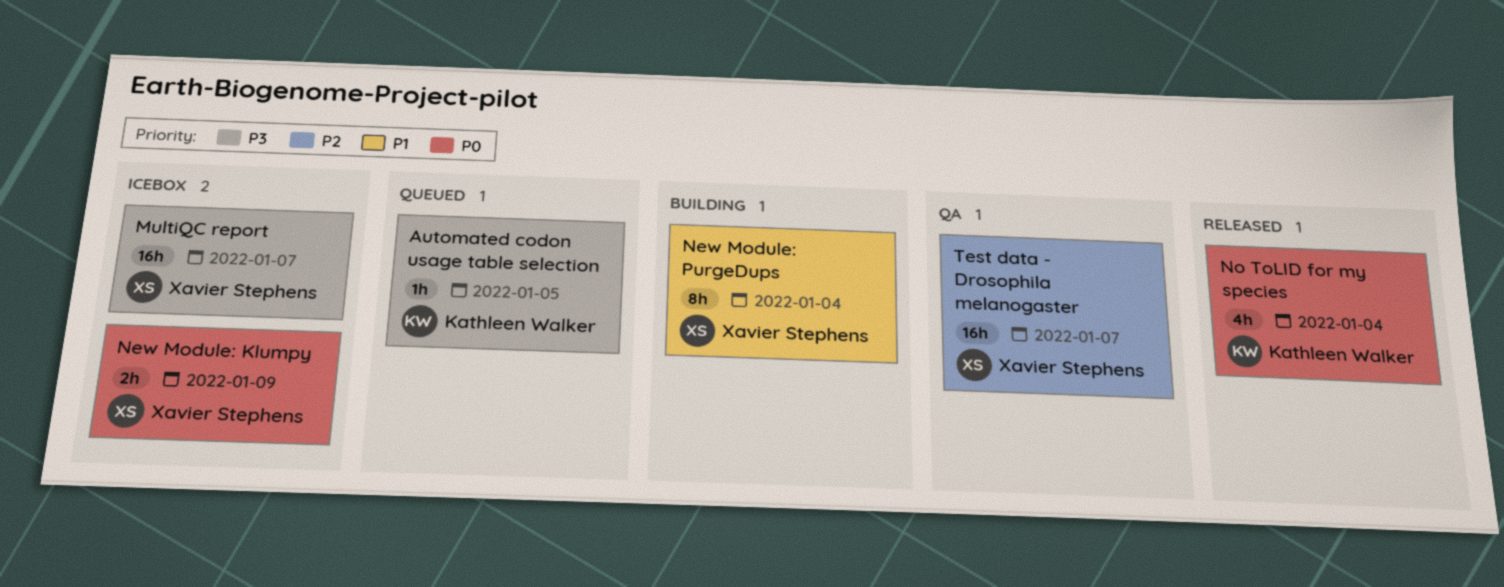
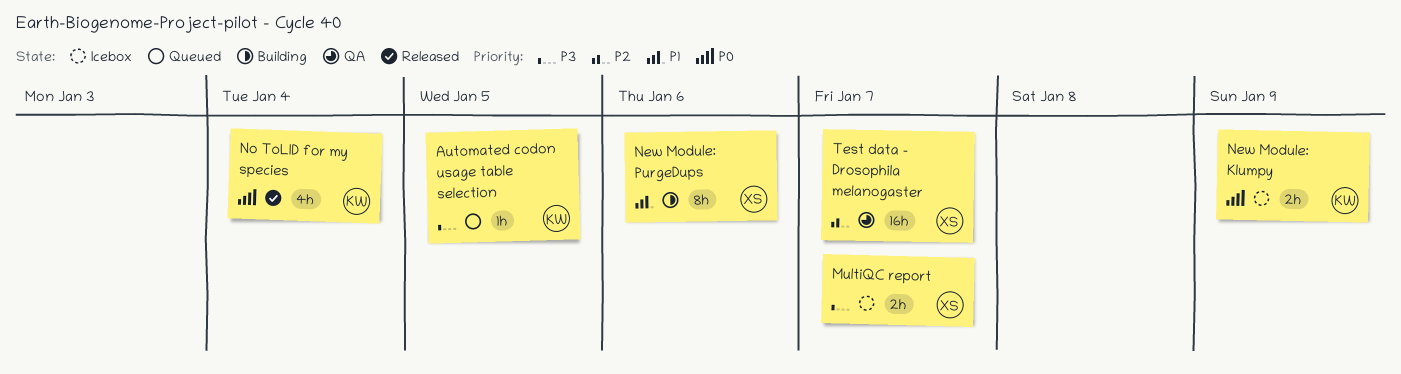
MultiQC report, estimate: 16h -> 2h
New Module: Klumpy, owner: Xavier Stephens -> Kathleen Walker
New Module: PurgeDups, due: Jan 4 -> Jan 6

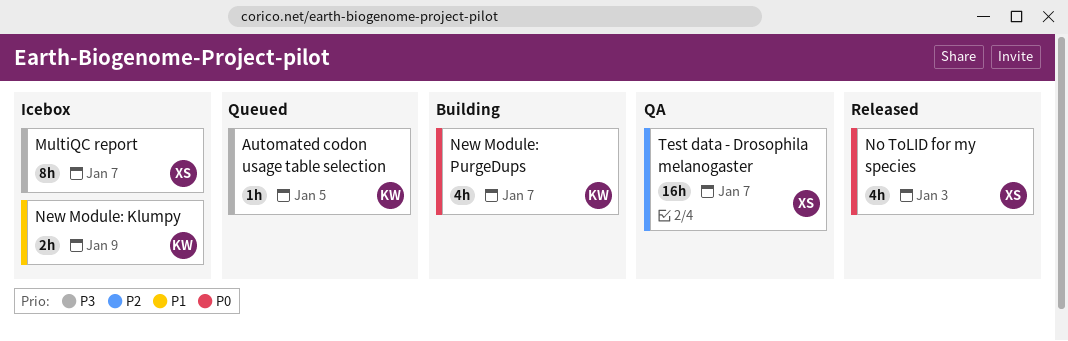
MultiQC report, estimate: 2h -> 8h
New Module: Klumpy, priority: P0 -> P1
New Module: PurgeDups, owner: XS -> KW
New Module: PurgeDups, priority: P1 -> P0
New Module: PurgeDups, estimate: 8h -> 4h
New Module: PurgeDups, due: Jan 6 -> Jan 7
No ToLID for my species, owner: KW -> XS
No ToLID for my species, due: Jan 4 -> Jan 3

